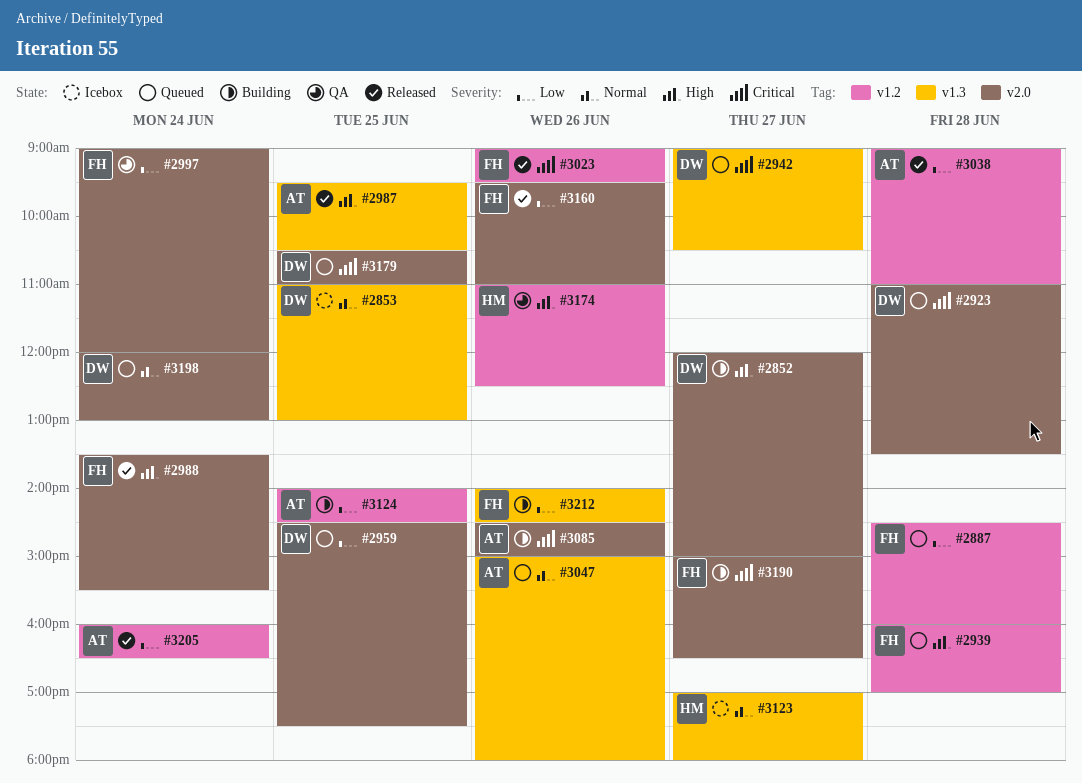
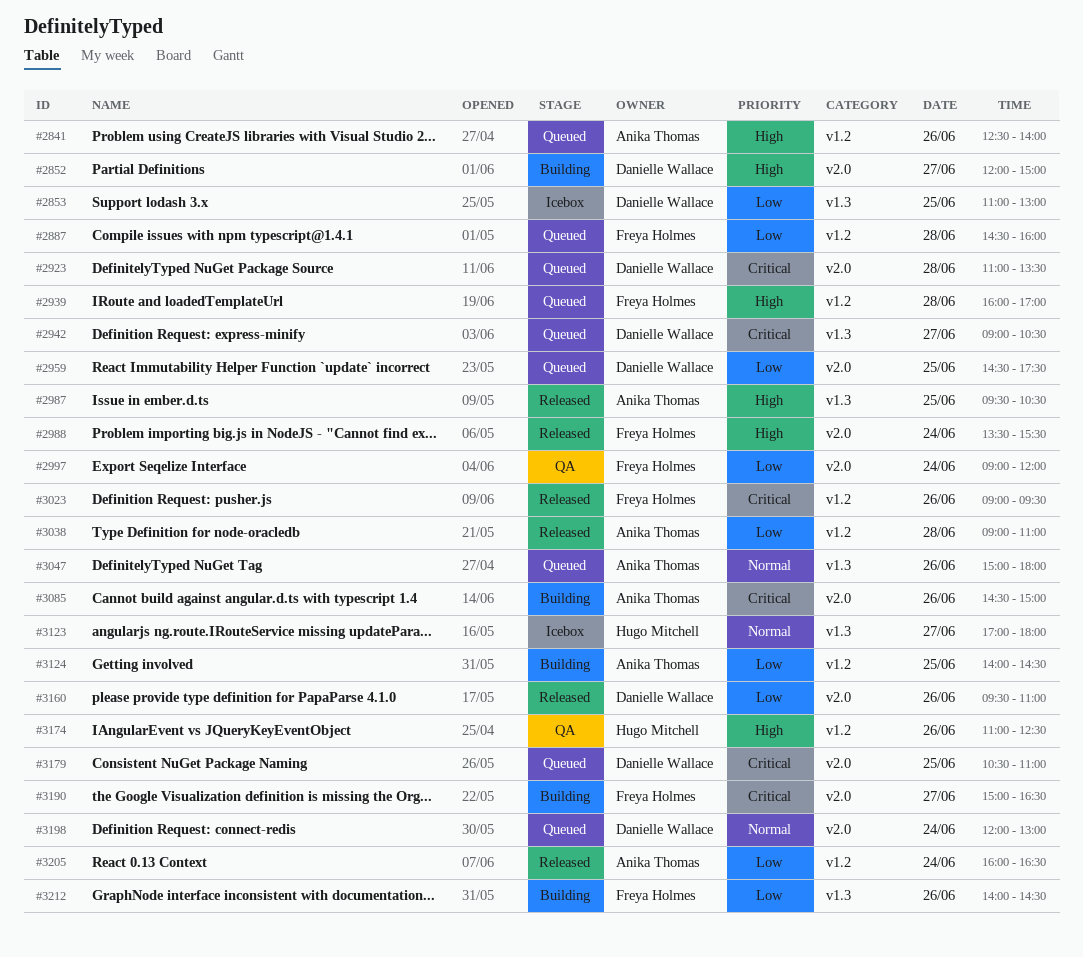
#2841: none -> present
#2853, priority: Normal -> Low
#3160, owner: Freya Holmes -> Danielle Wallace

